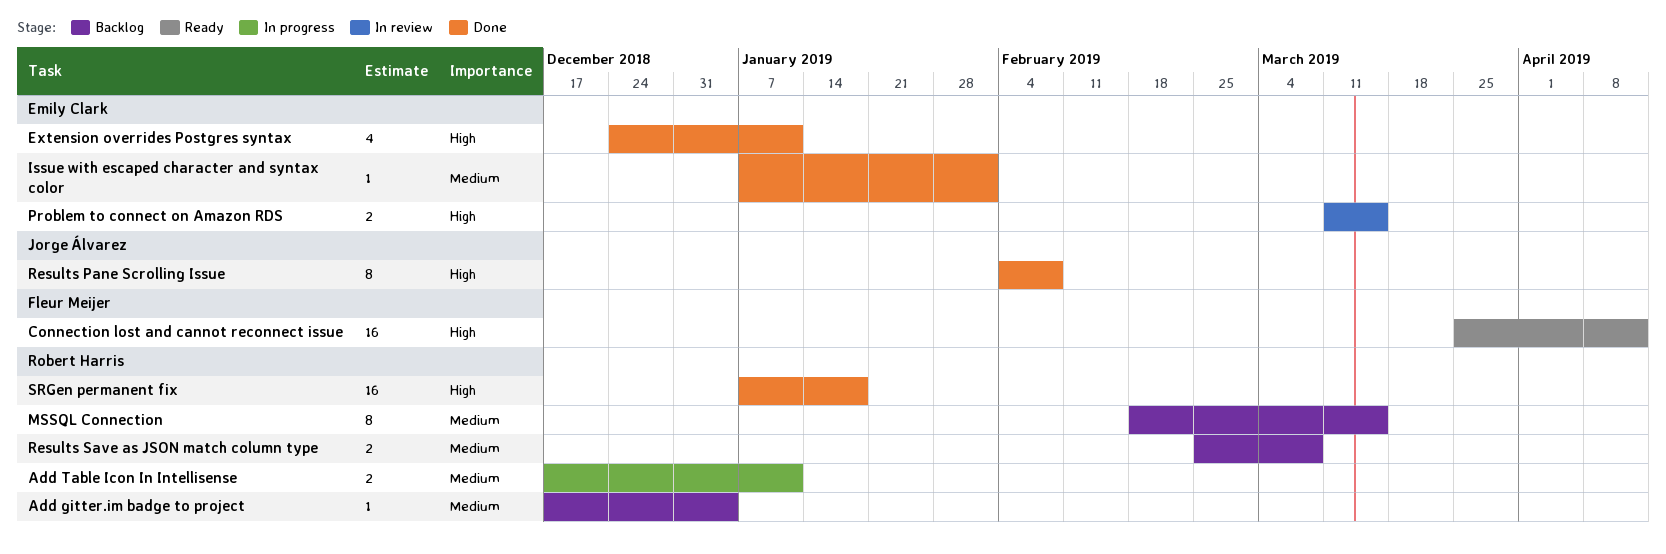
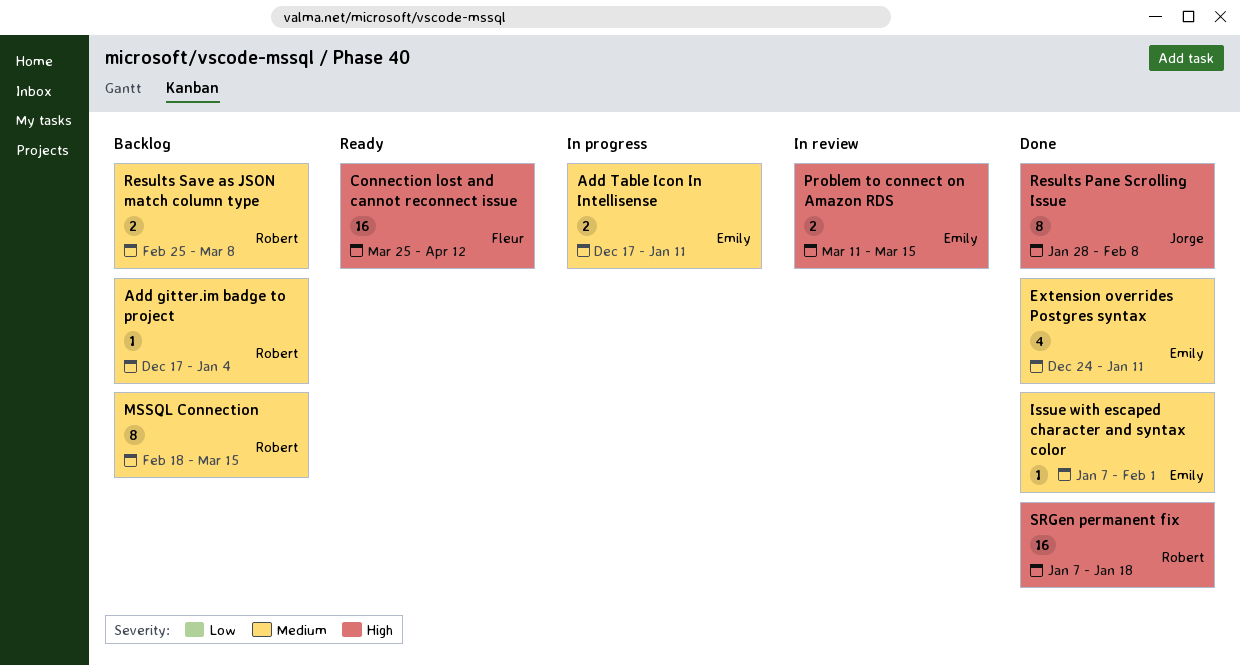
Add Table Icon In Intellisense, owner: Robert Harris -> Emily Clark
Extension overrides Postgres syntax, priority: High -> Medium
Results Pane Scrolling Issue, start: Feb 4 -> Jan 28

